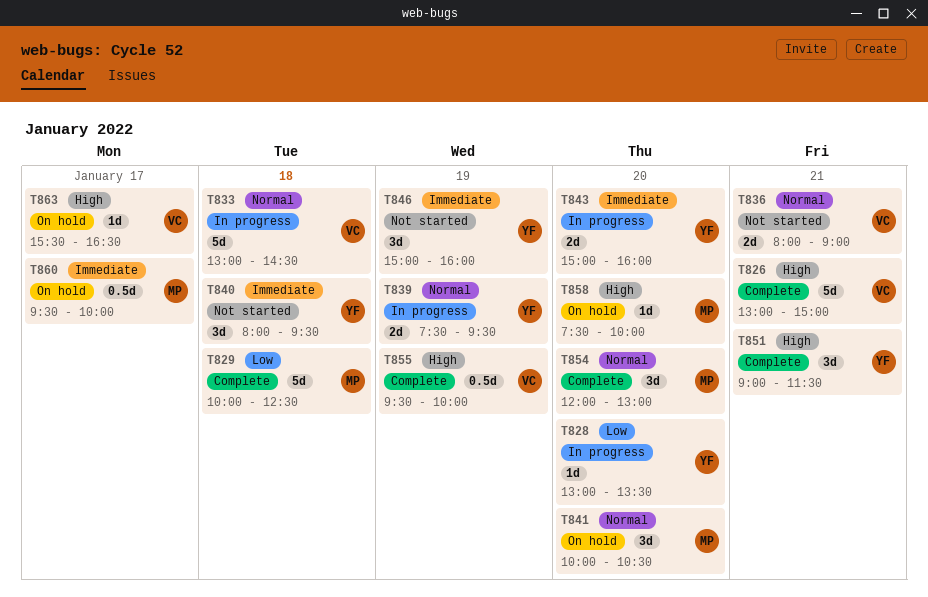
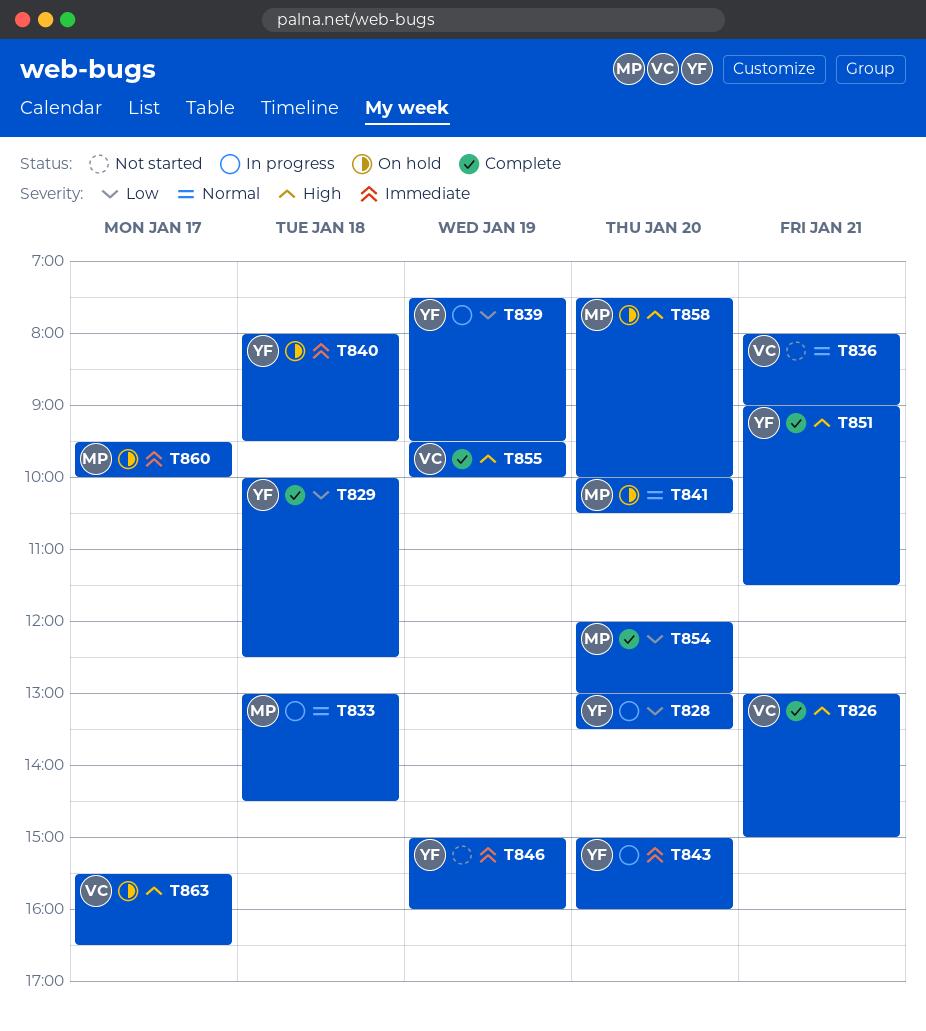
T829, owner: MP -> YF
T833, owner: VC -> MP
T839, priority: Normal -> Low
T840, status: Not started -> On hold
T854, priority: Normal -> Low

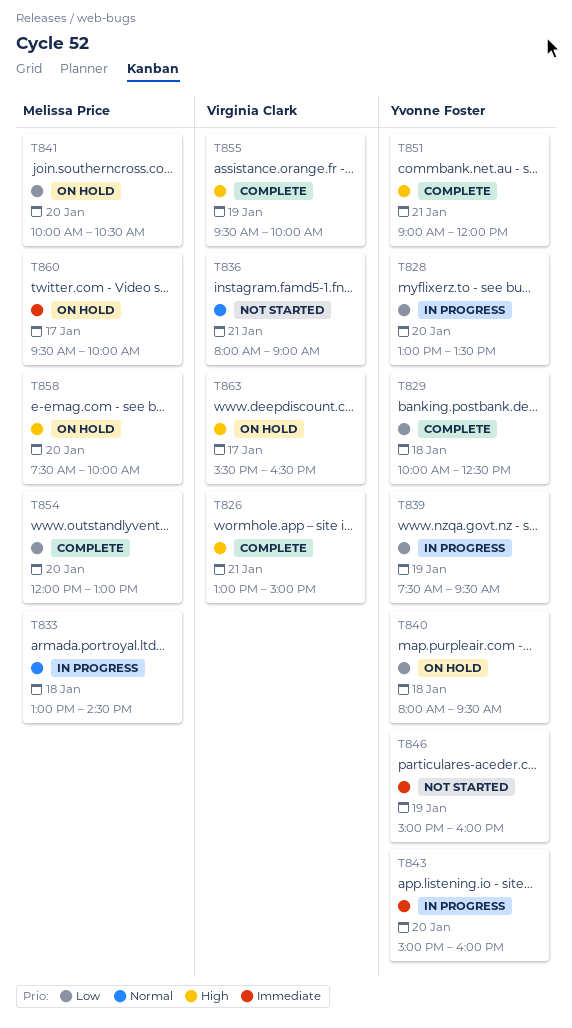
T840, priority: Immediate -> Low
T841, priority: Normal -> Low
T851, ends: 11:30 -> 12:00

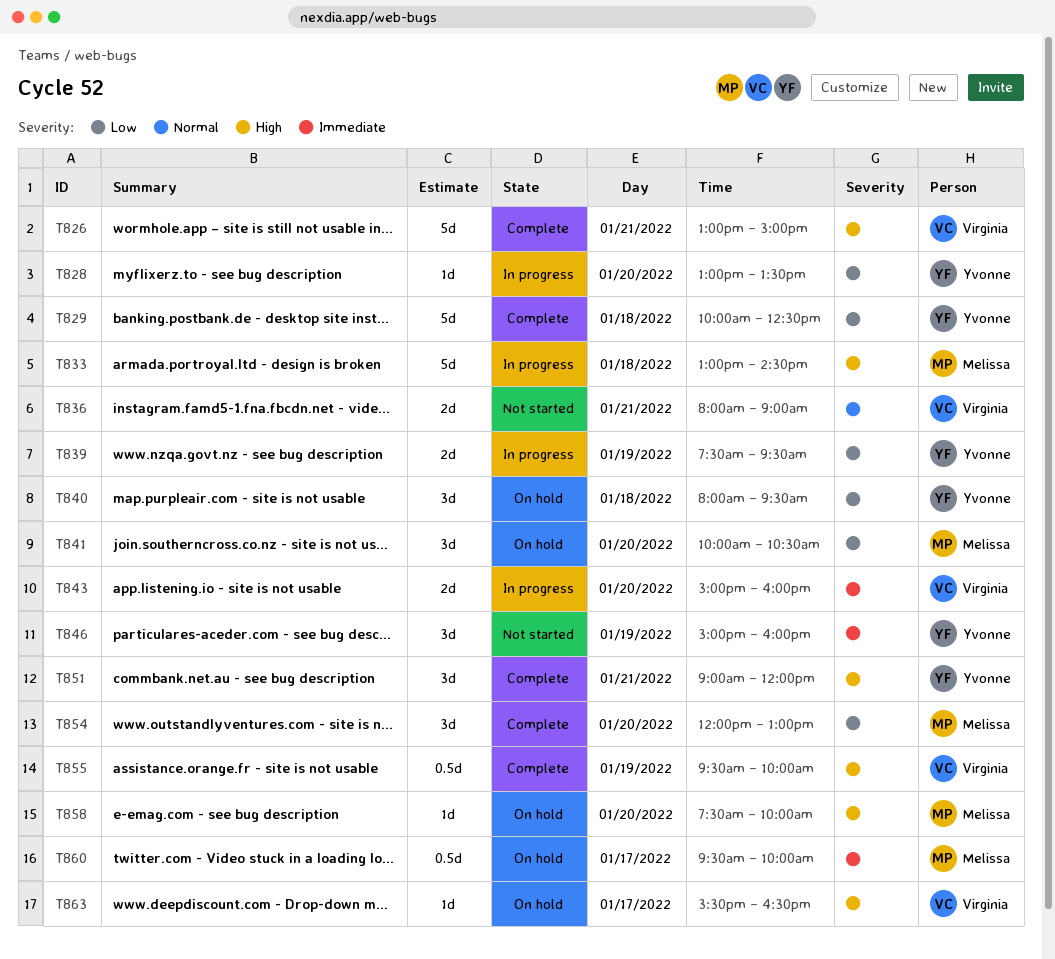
T833, priority: Normal -> High
T843, owner: Yvonne Foster -> Virginia Clark

